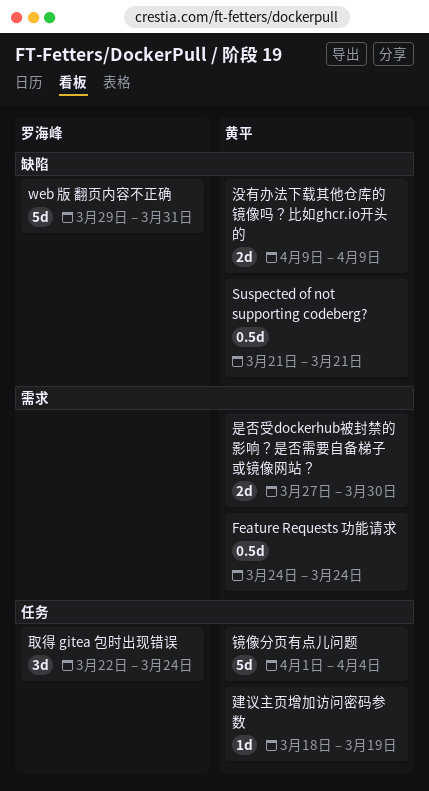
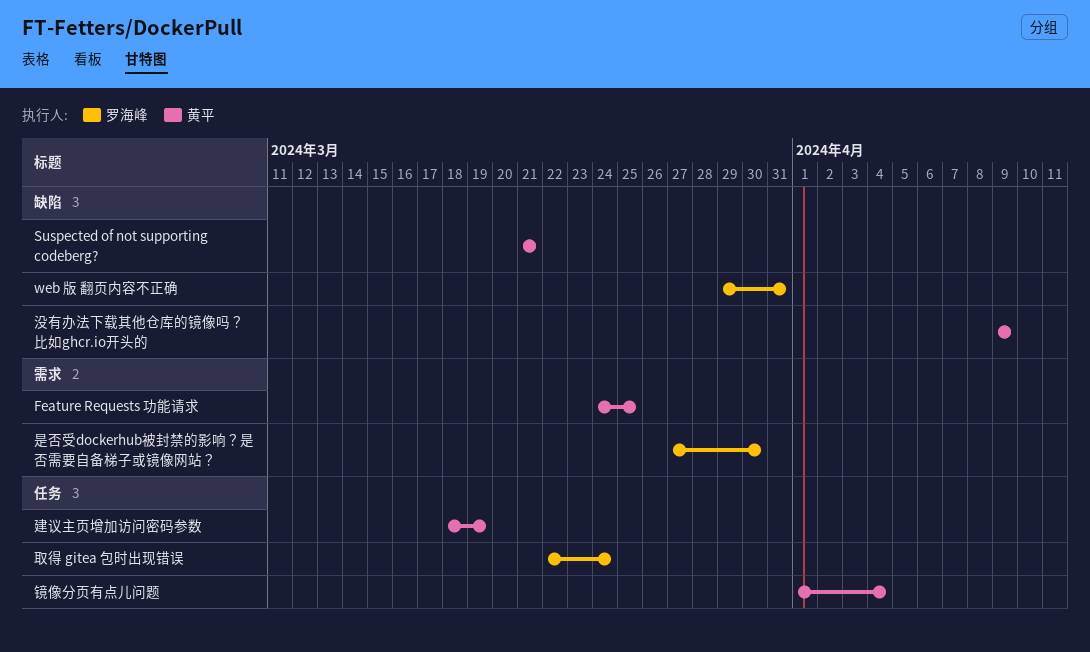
Feature Requests 功能请求, due: Mar 24 -> Mar 25
是否受dockerhub被封禁的影响？是否需要自备梯子或镜像网站？, owner: 黄平 -> 罗海峰

